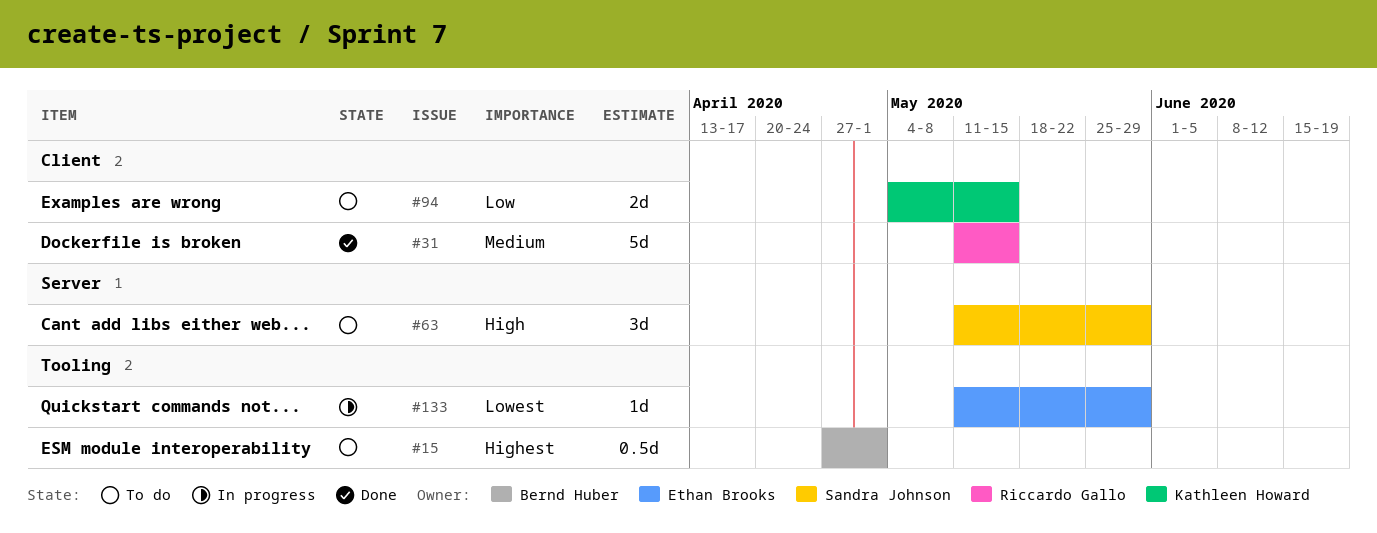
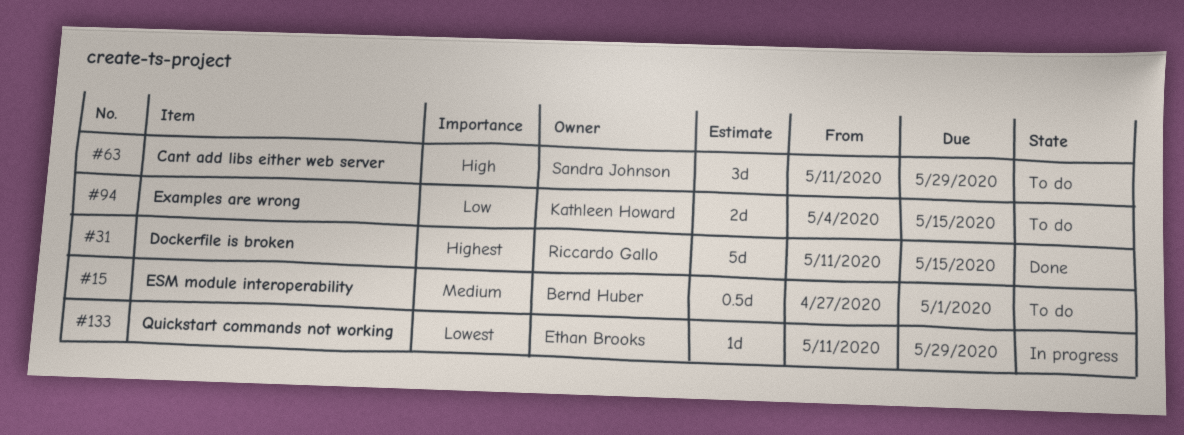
#15, priority: Highest -> Medium
#31, priority: Medium -> Highest

